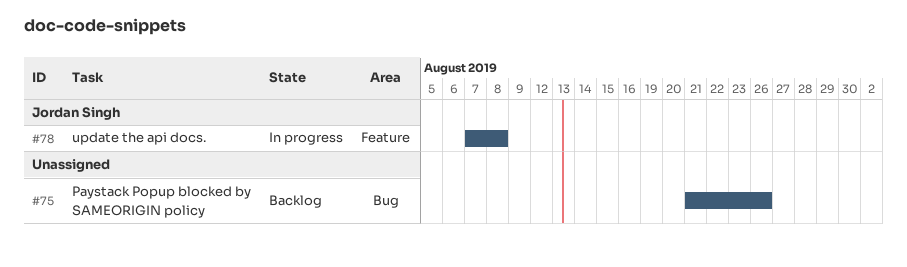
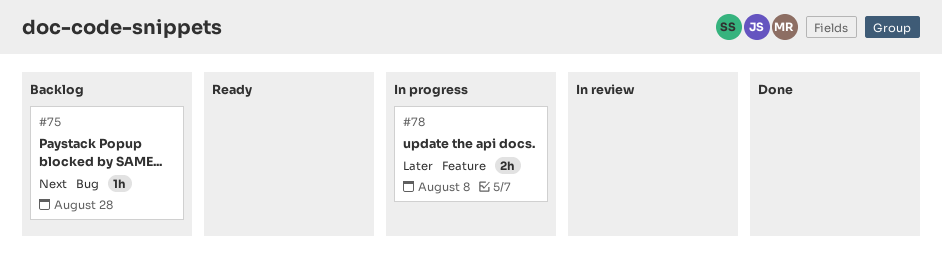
#75, due: Aug 26 -> Aug 28

